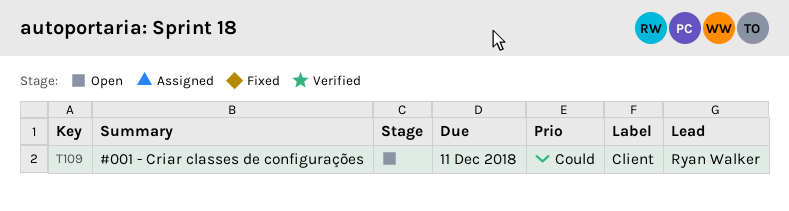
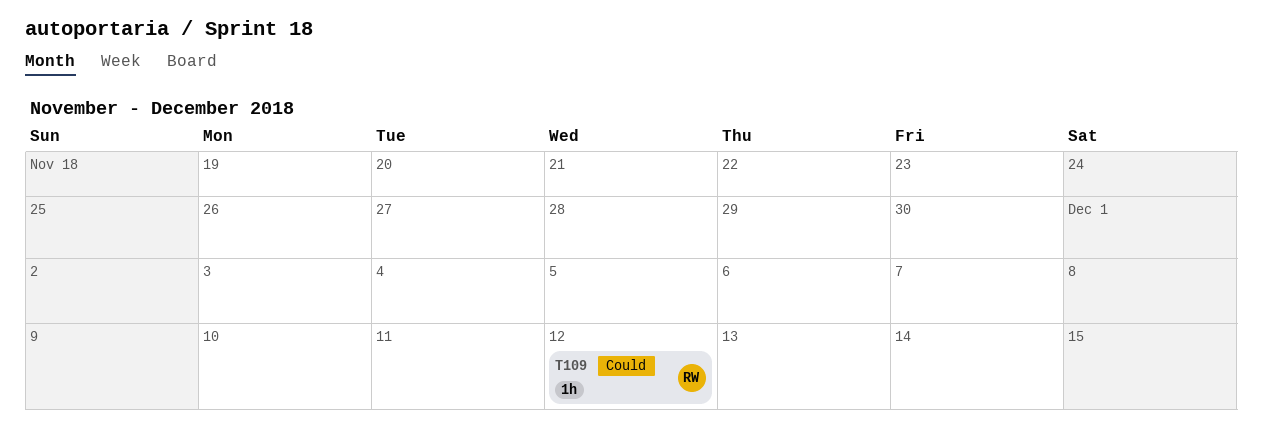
T109, due: Dec 11 -> Dec 12

